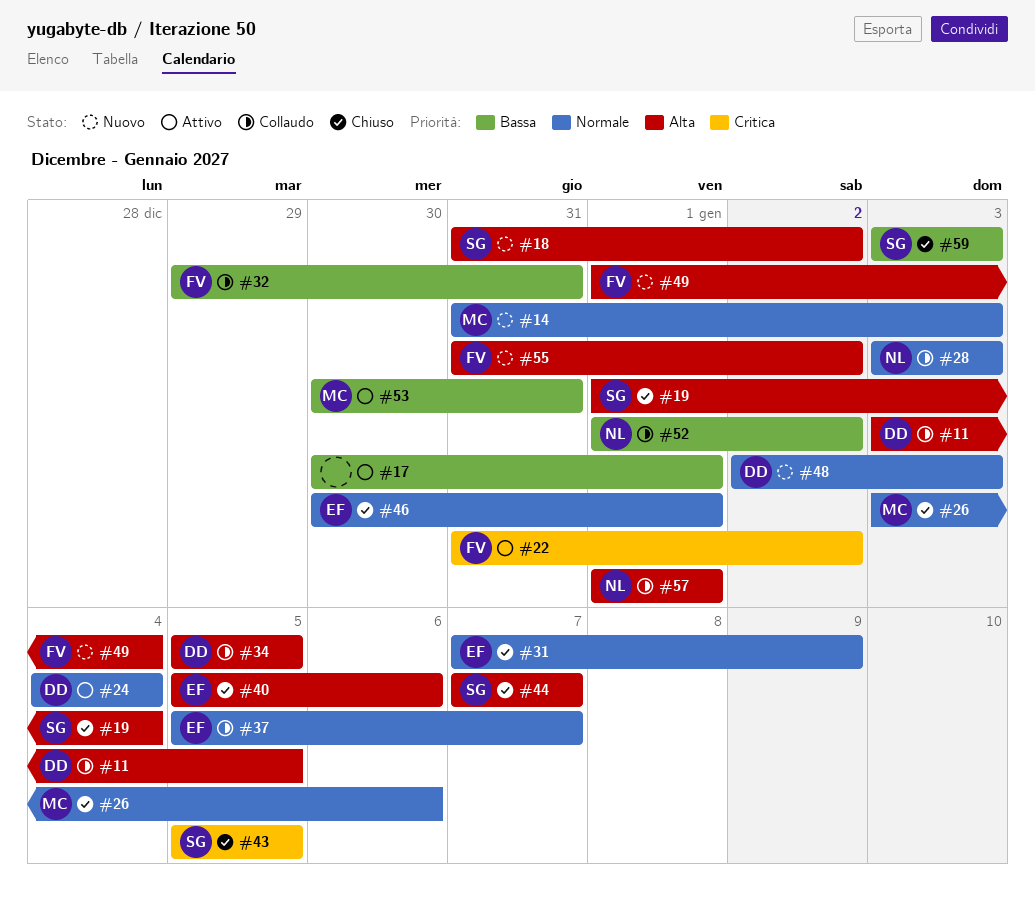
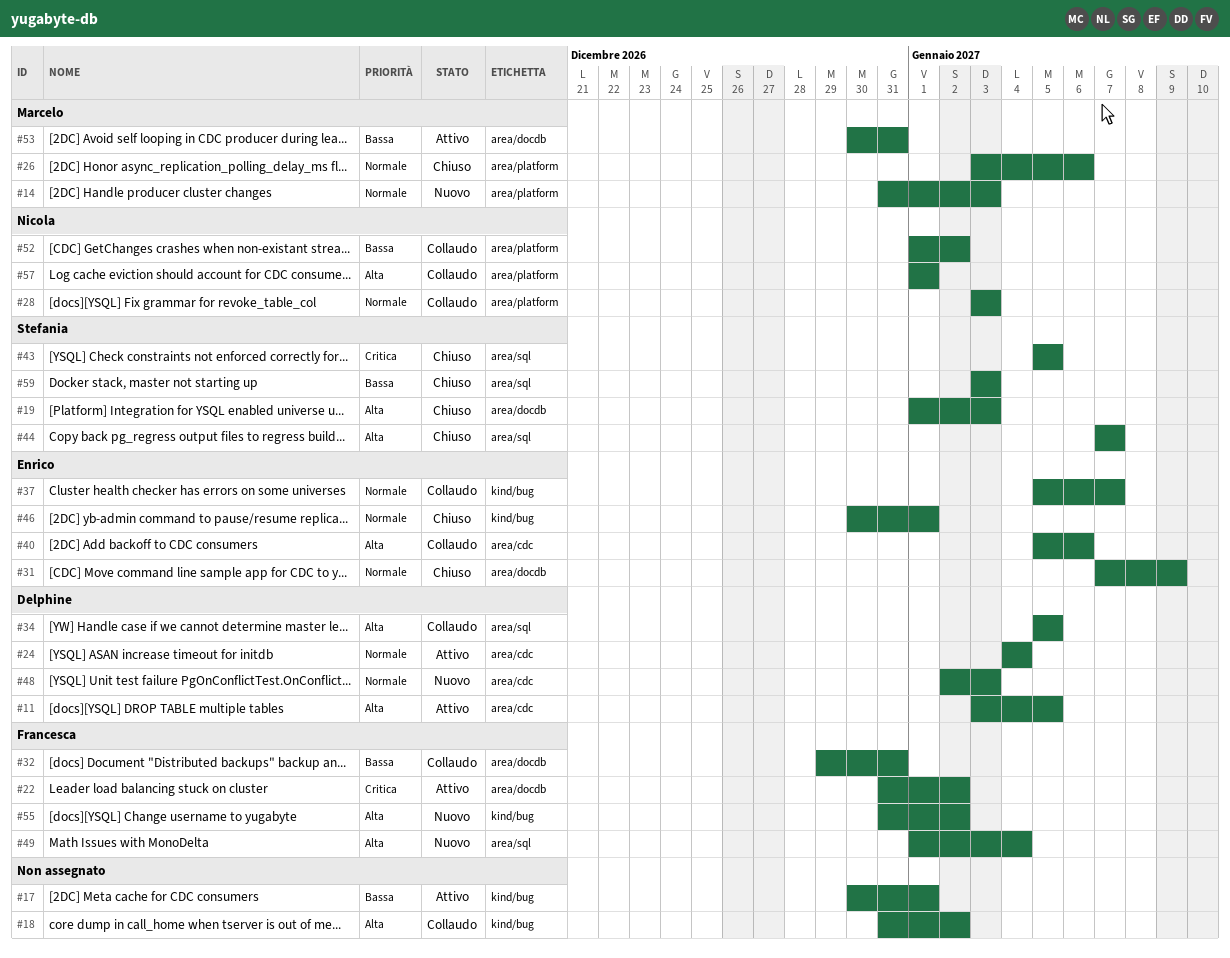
#11, status: Collaudo -> Attivo
#18, status: Nuovo -> Collaudo
#18, owner: Stefania -> none
#19, due: Jan 4 -> Jan 3
#40, status: Chiuso -> Collaudo

